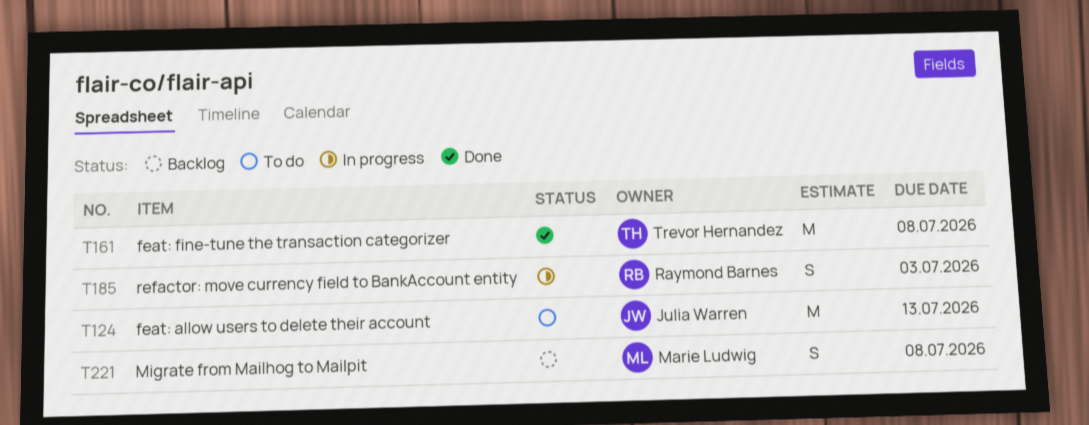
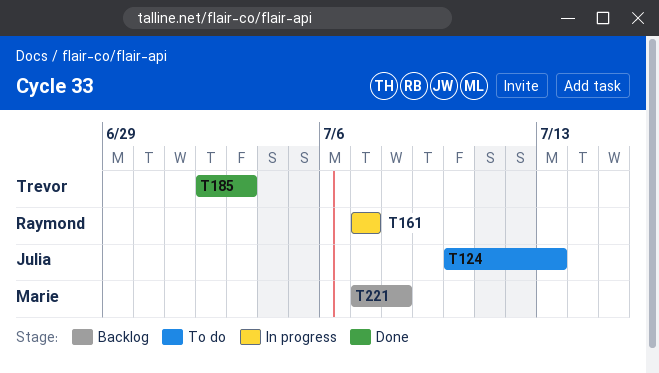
T161, status: Done -> In progress
T161, owner: Trevor Hernandez -> Raymond Barnes
T161, due: Jul 8 -> Jul 7
T185, status: In progress -> Done
T185, owner: Raymond Barnes -> Trevor Hernandez

